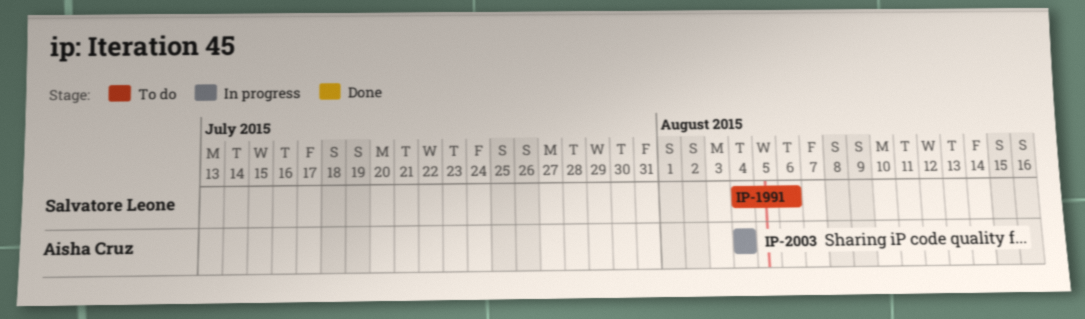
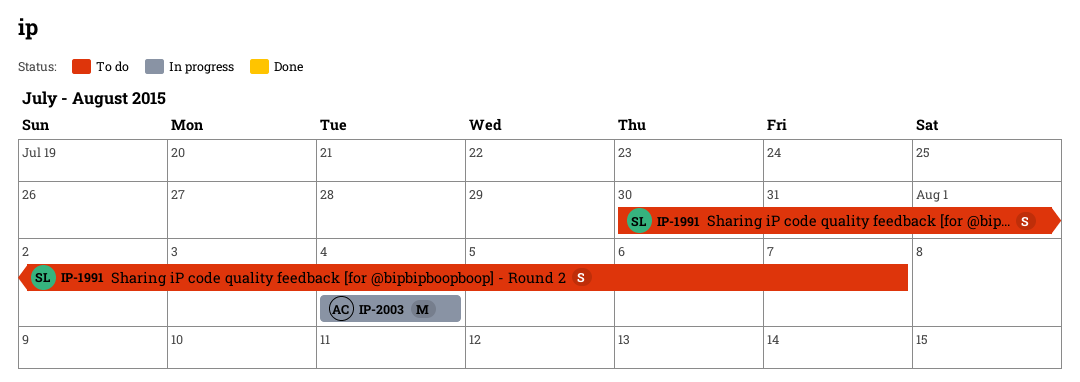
IP-1991, start: Aug 4 -> Jul 30
IP-1991, due: Aug 6 -> Aug 7

